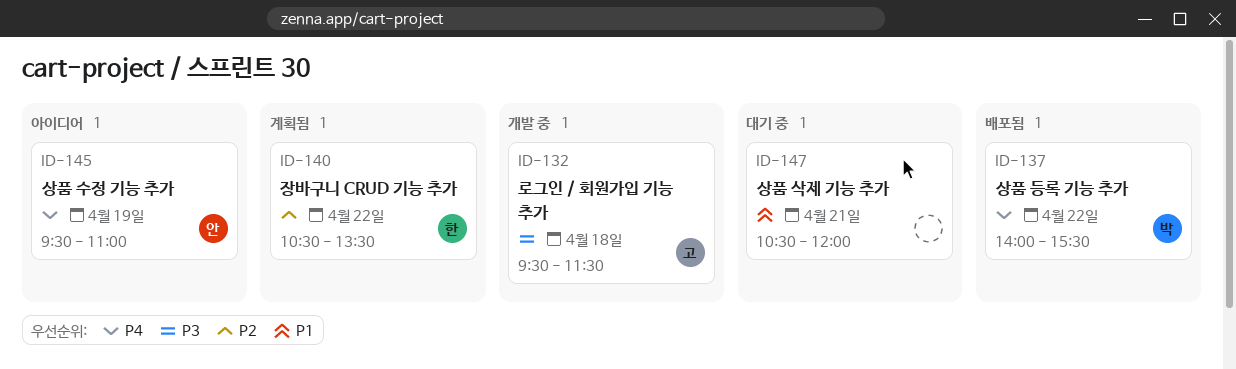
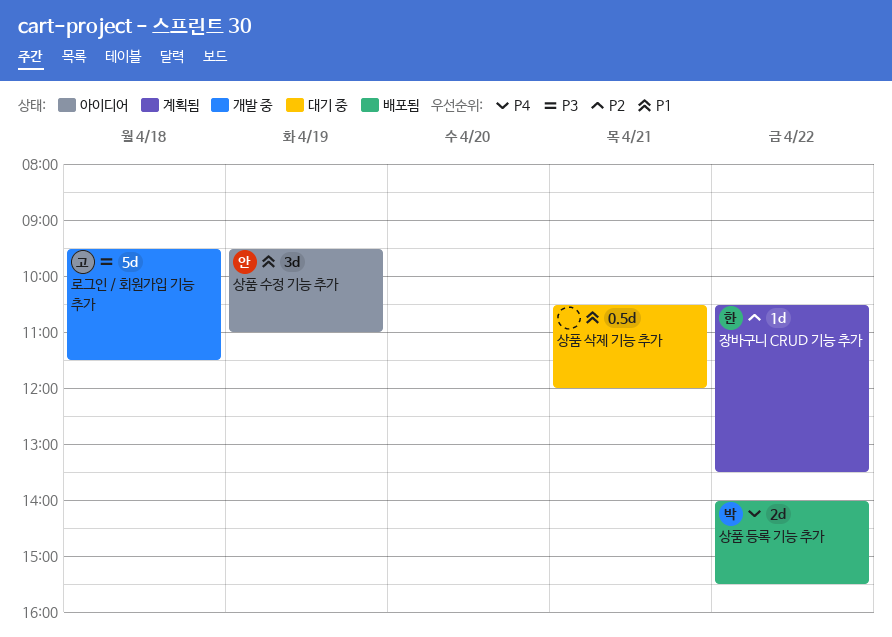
상품 수정 기능 추가, priority: P4 -> P1

